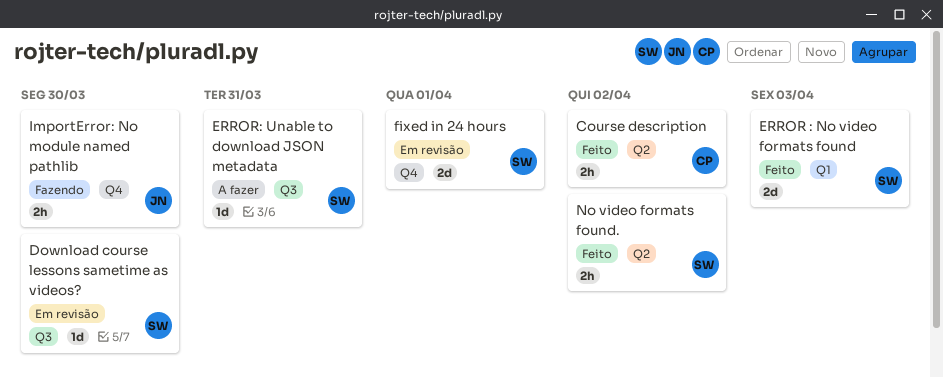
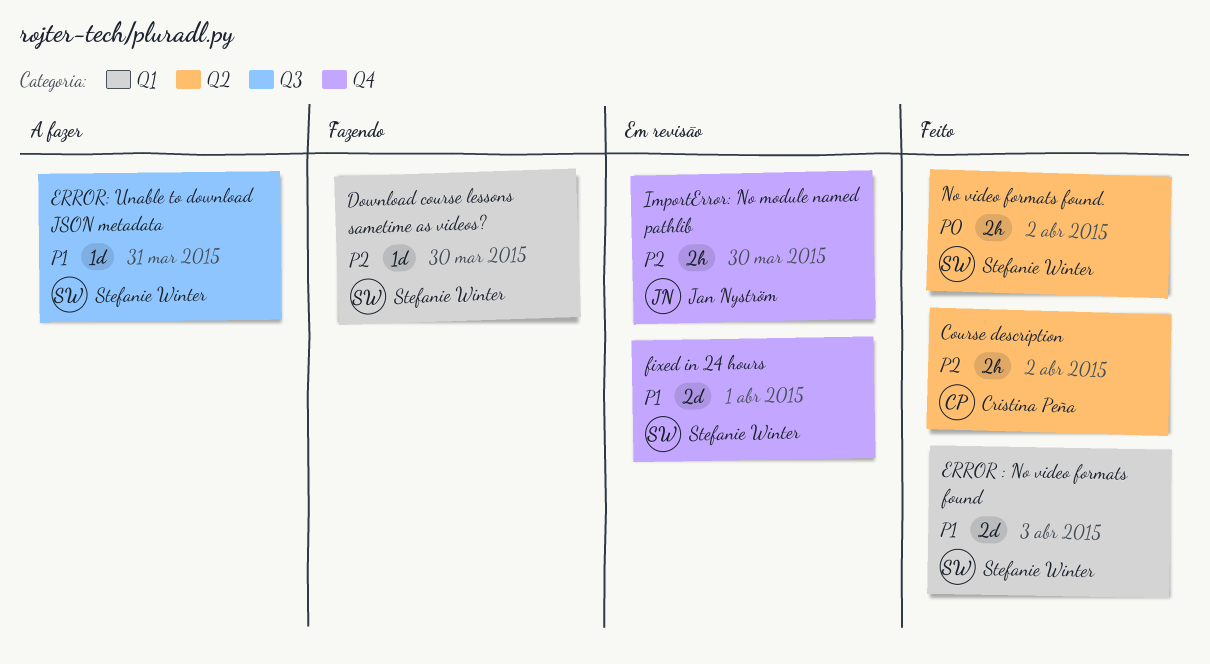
Download course lessons sametime as videos?, status: Em revisão -> Fazendo
Download course lessons sametime as videos?, label: Q3 -> Q1
ImportError: No module named pathlib, status: Fazendo -> Em revisão

